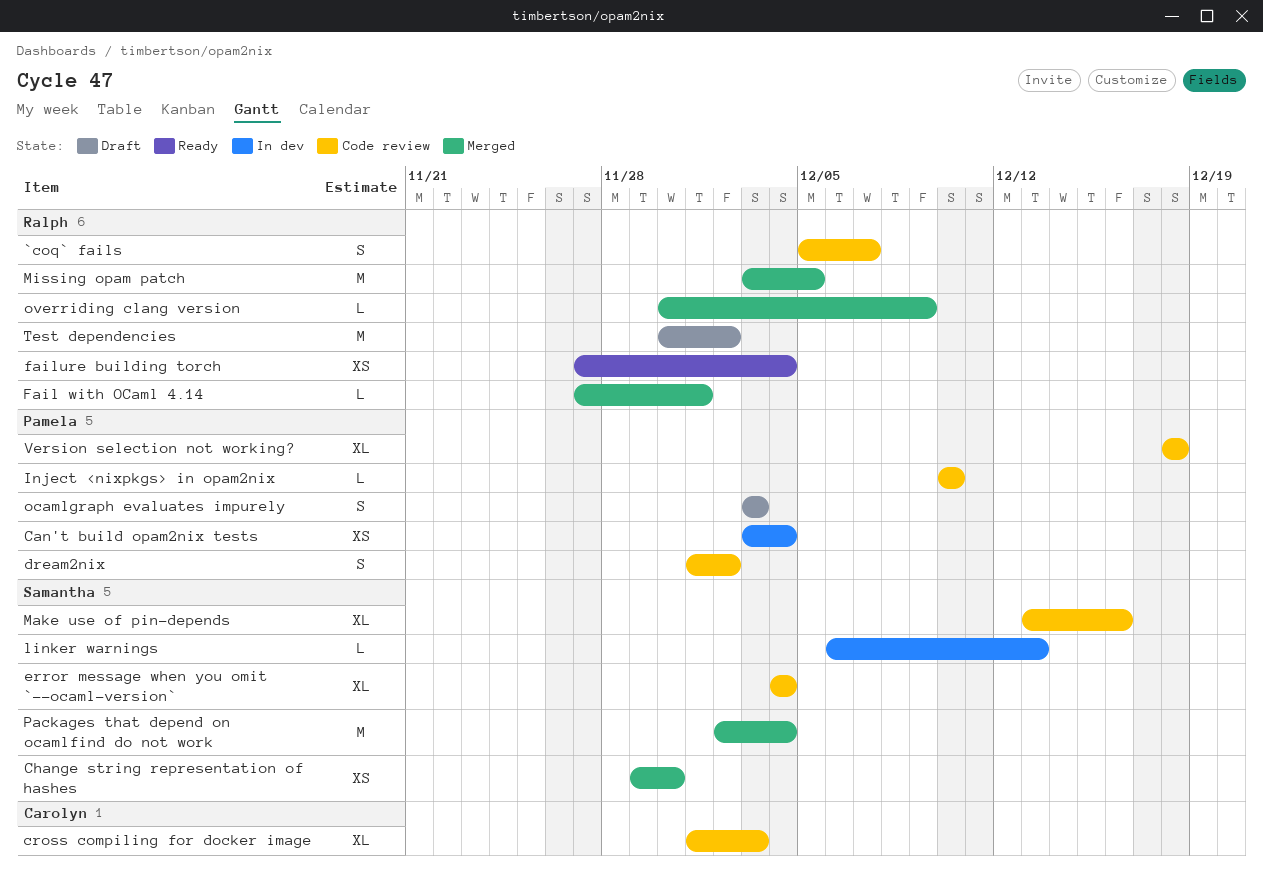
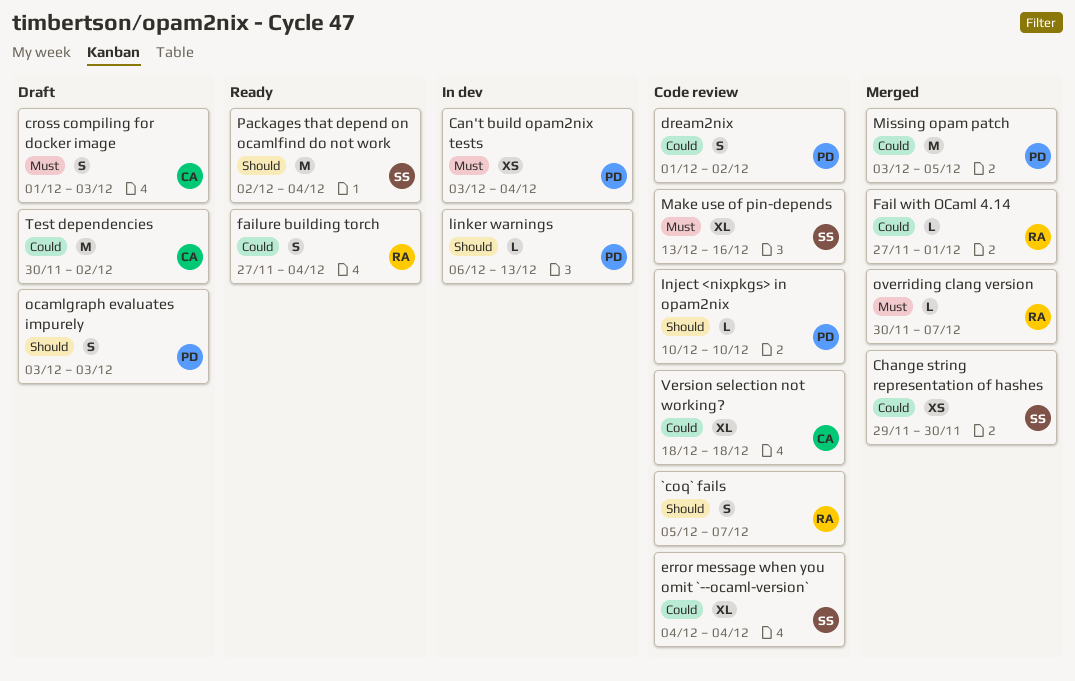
cross compiling for docker image, status: Code review -> Draft
cross compiling for docker image, estimate: XL -> S
failure building torch, estimate: XS -> S
linker warnings, owner: Samantha -> Pamela
Missing opam patch, owner: Ralph -> Pamela
overriding clang version, due: Dec 9 -> Dec 7
Packages that depend on ocamlfind do not work, status: Merged -> Ready
Test dependencies, owner: Ralph -> Carolyn
Version selection not working?, owner: Pamela -> Carolyn

